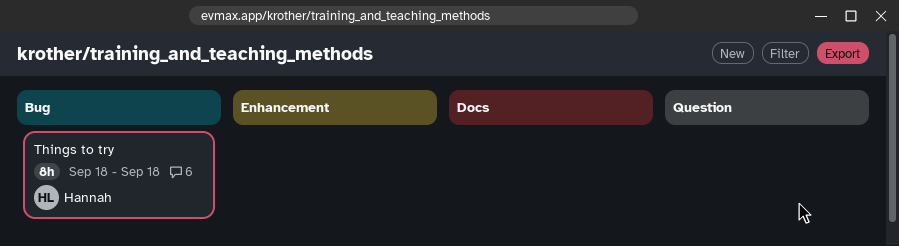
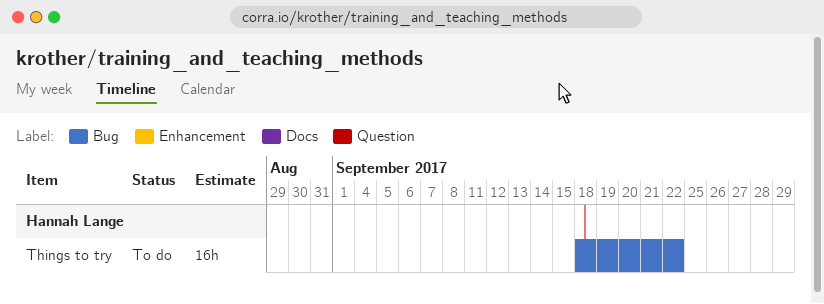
Things to try, estimate: 8h -> 16h
Things to try, due: Sep 18 -> Sep 22

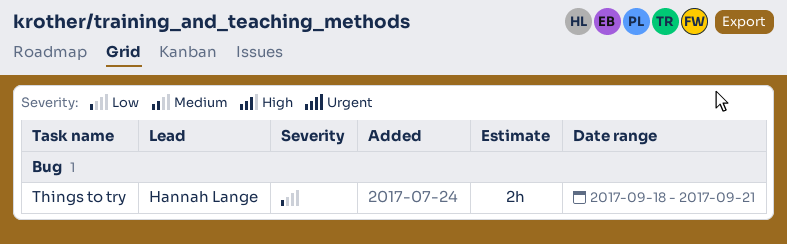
Things to try, estimate: 16h -> 2h
Things to try, due: Sep 22 -> Sep 21

